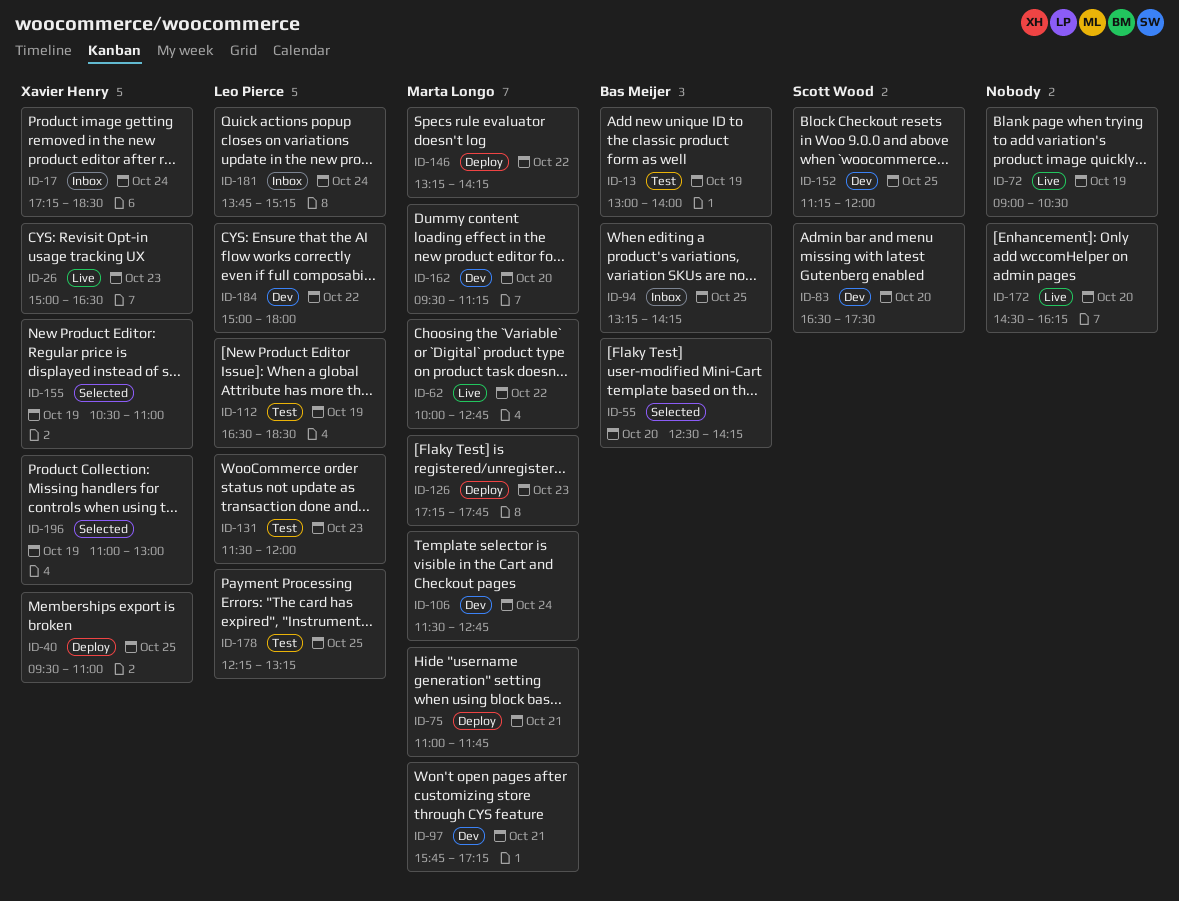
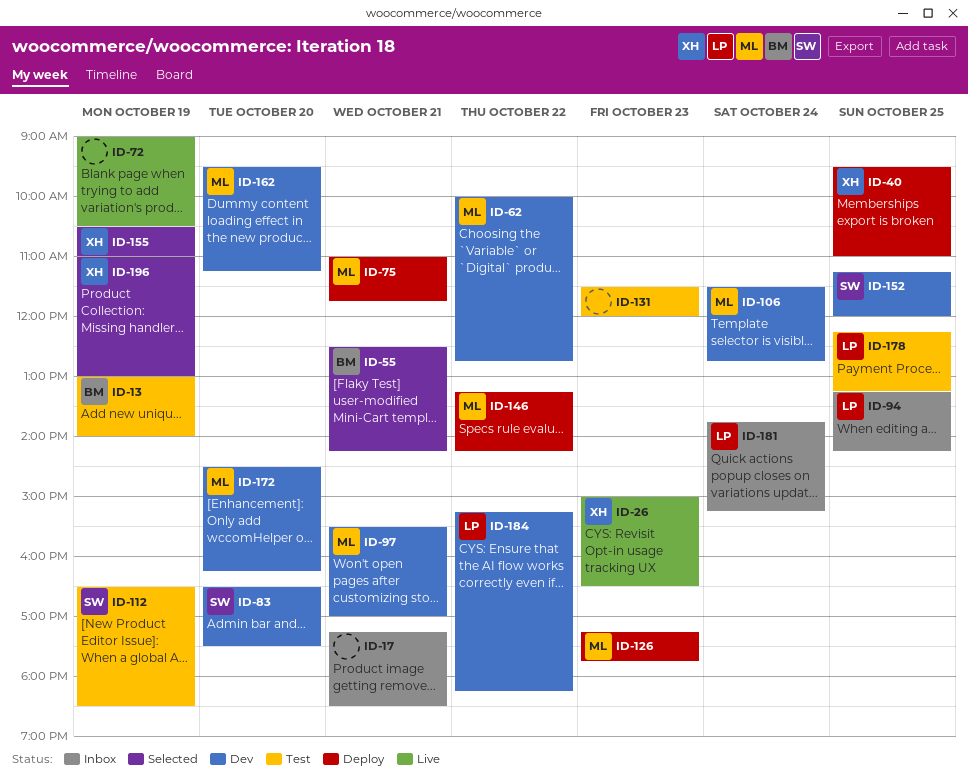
ID-17, owner: Xavier Henry -> none
ID-17, day: Oct 24 -> Oct 21
ID-55, day: Oct 20 -> Oct 21
ID-62, status: Live -> Dev
ID-94, owner: Bas Meijer -> Leo Pierce
ID-97, begins: 15:45 -> 15:30
ID-97, ends: 17:15 -> 17:00
ID-112, owner: Leo Pierce -> Scott Wood
ID-131, owner: Leo Pierce -> none
ID-172, status: Live -> Dev
ID-172, owner: none -> Marta Longo
ID-184, begins: 15:00 -> 15:15
ID-184, ends: 18:00 -> 18:15

